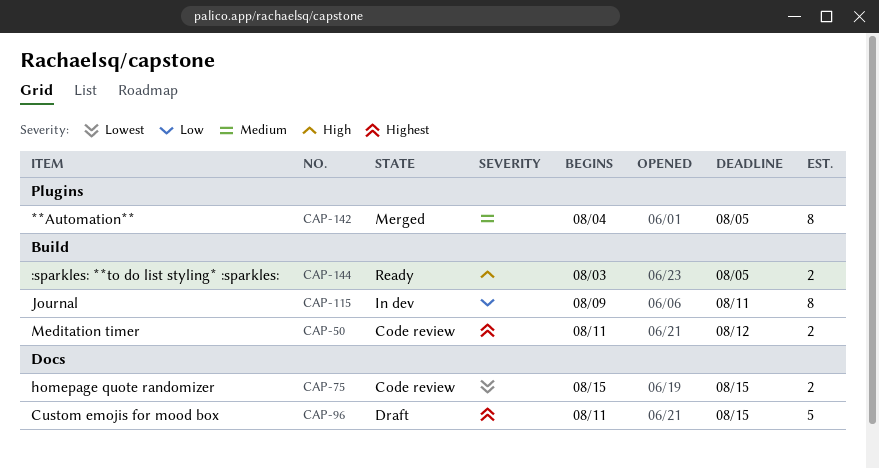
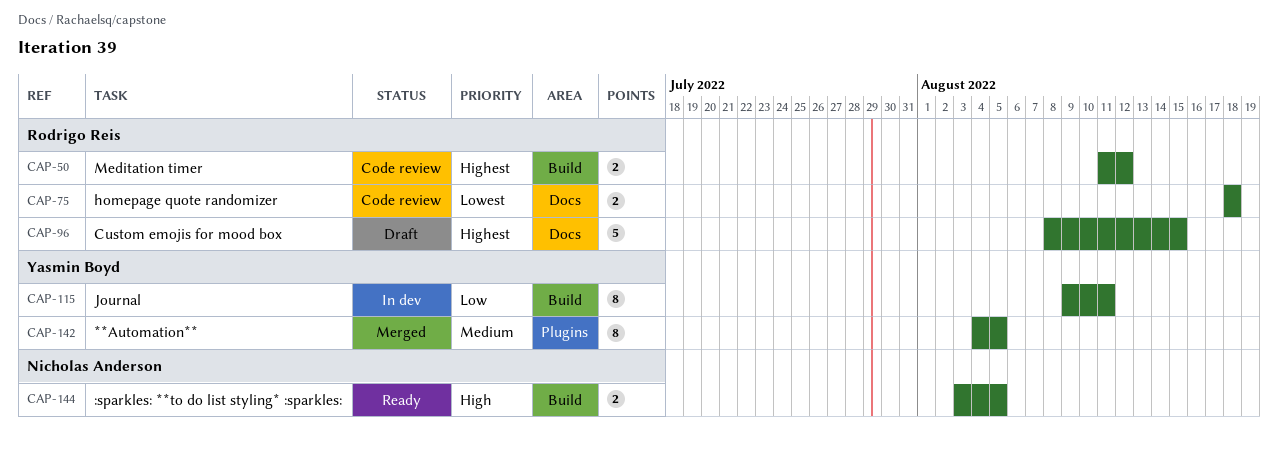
CAP-75, start: Aug 15 -> Aug 18
CAP-75, due: Aug 15 -> Aug 18
CAP-96, start: Aug 11 -> Aug 8

